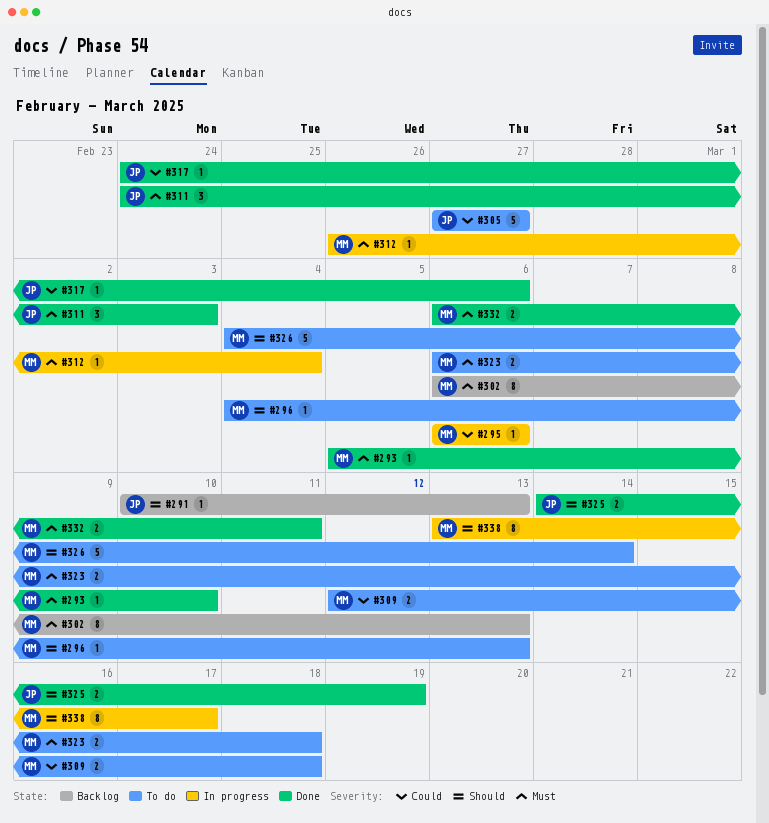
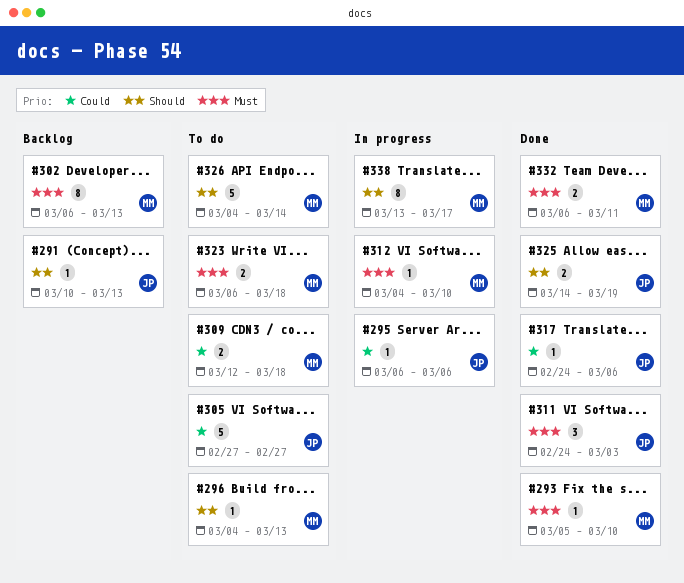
#295, owner: MM -> JP
#312, start: Feb 26 -> Mar 4
#312, due: Mar 4 -> Mar 10

